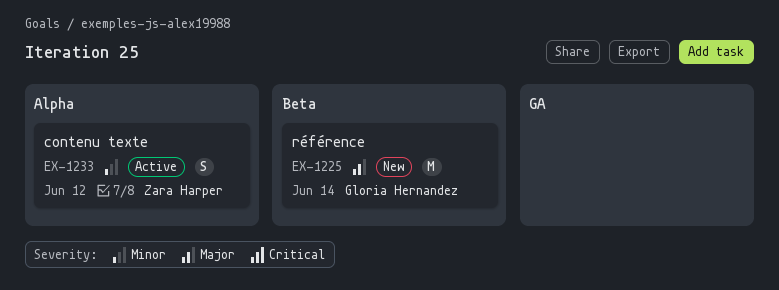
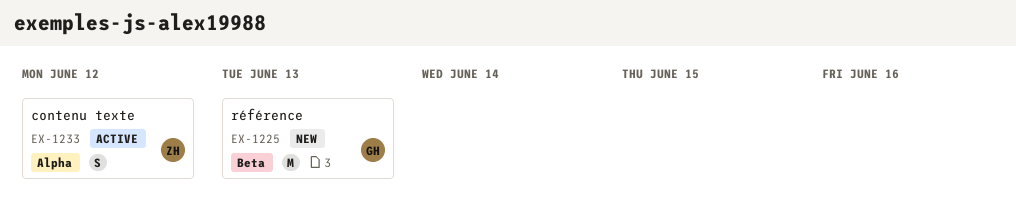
EX-1225, due: Jun 14 -> Jun 13

